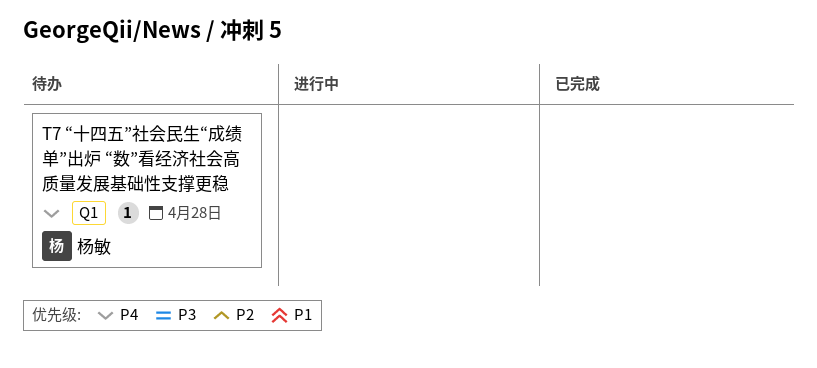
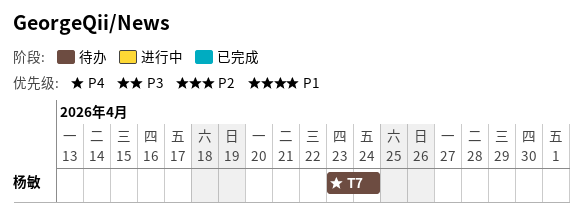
T7, due: Apr 28 -> Apr 24

